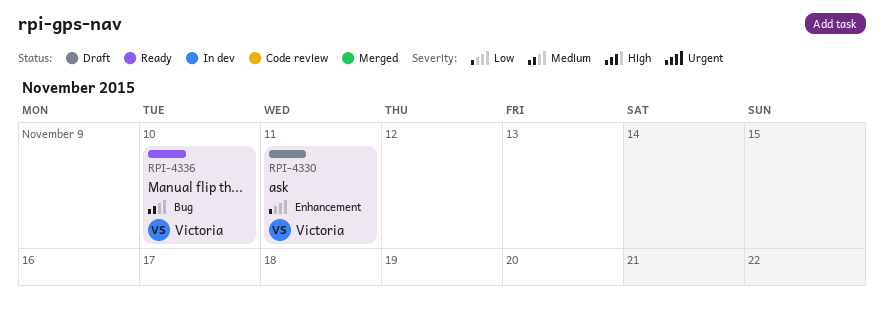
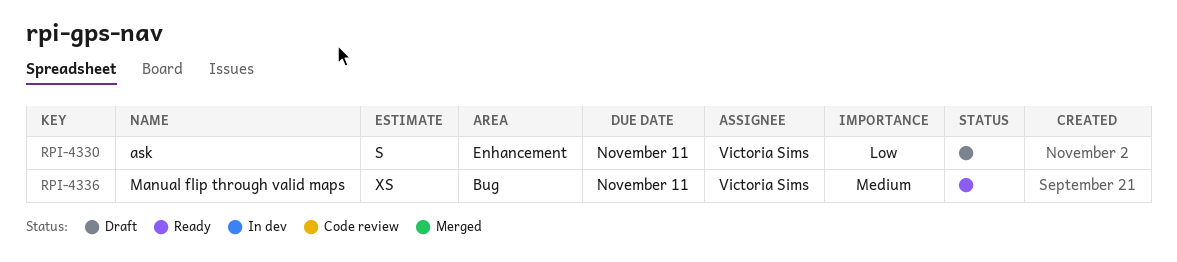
RPI-4336, due: Nov 10 -> Nov 11

